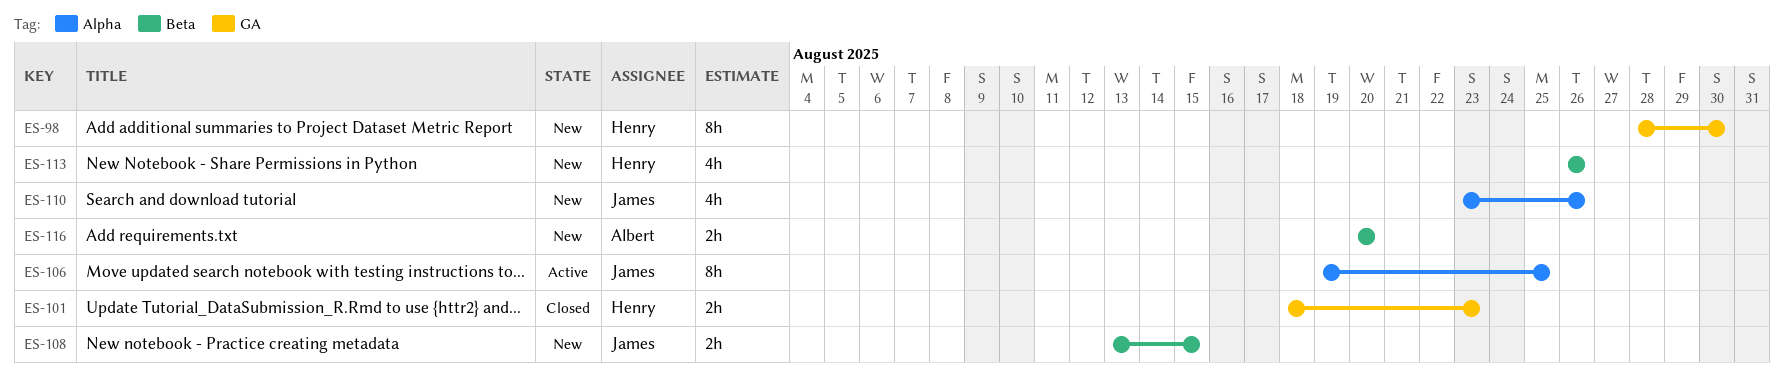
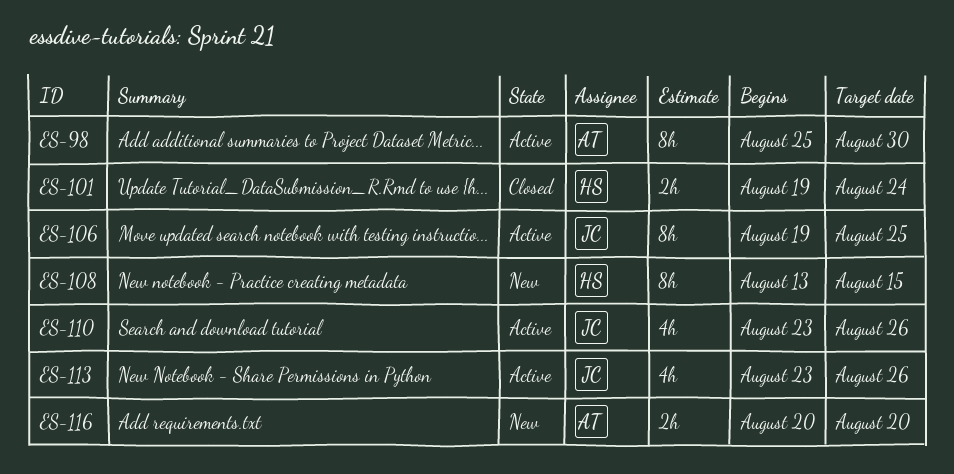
ES-98, status: New -> Active
ES-98, owner: Henry -> Albert
ES-98, start: Aug 28 -> Aug 25
ES-101, start: Aug 18 -> Aug 19
ES-101, due: Aug 23 -> Aug 24
ES-108, owner: James -> Henry
ES-108, estimate: 2h -> 8h
ES-110, status: New -> Active
ES-113, status: New -> Active
ES-113, owner: Henry -> James
ES-113, start: Aug 26 -> Aug 23

